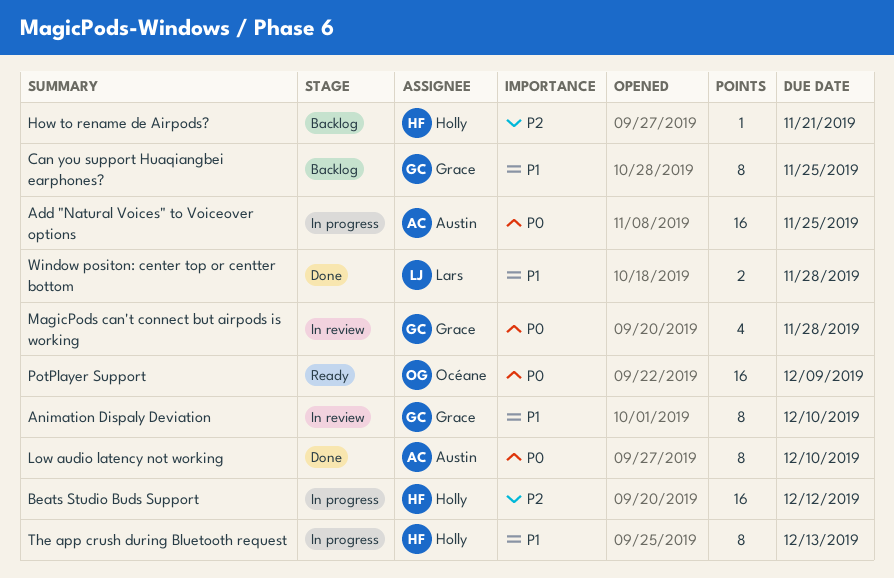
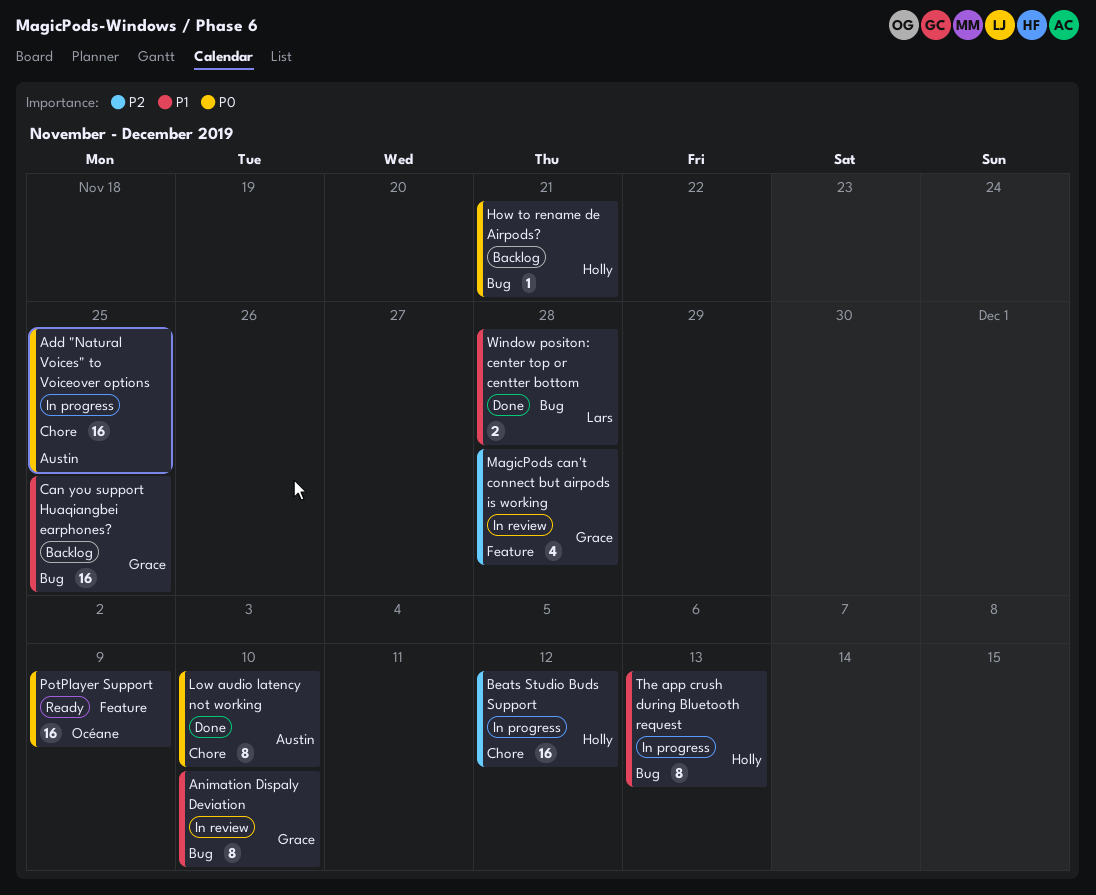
Can you support Huaqiangbei earphones?, estimate: 8 -> 16
How to rename de Airpods?, priority: P2 -> P0
MagicPods can't connect but airpods is working, priority: P0 -> P2

